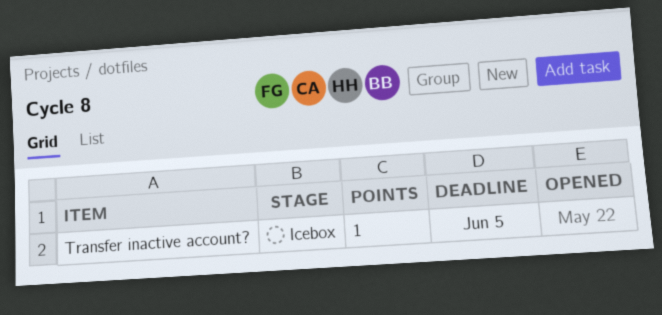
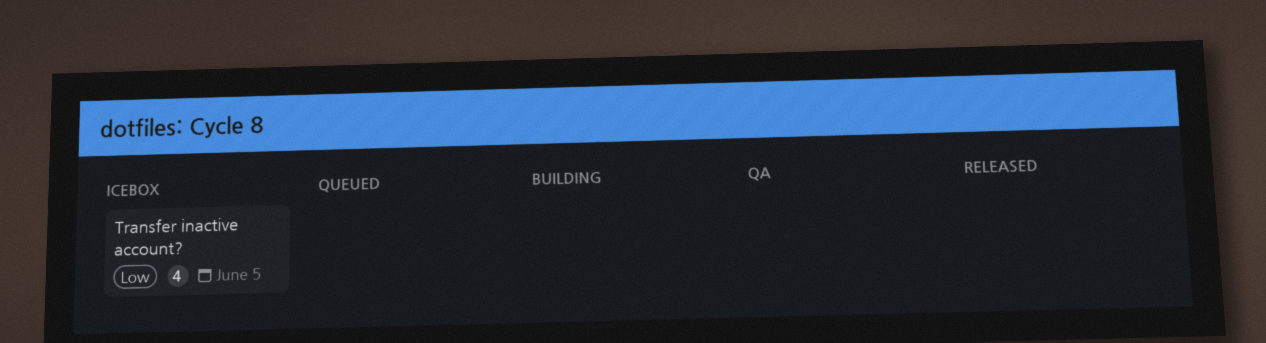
Transfer inactive account?, estimate: 1 -> 4

